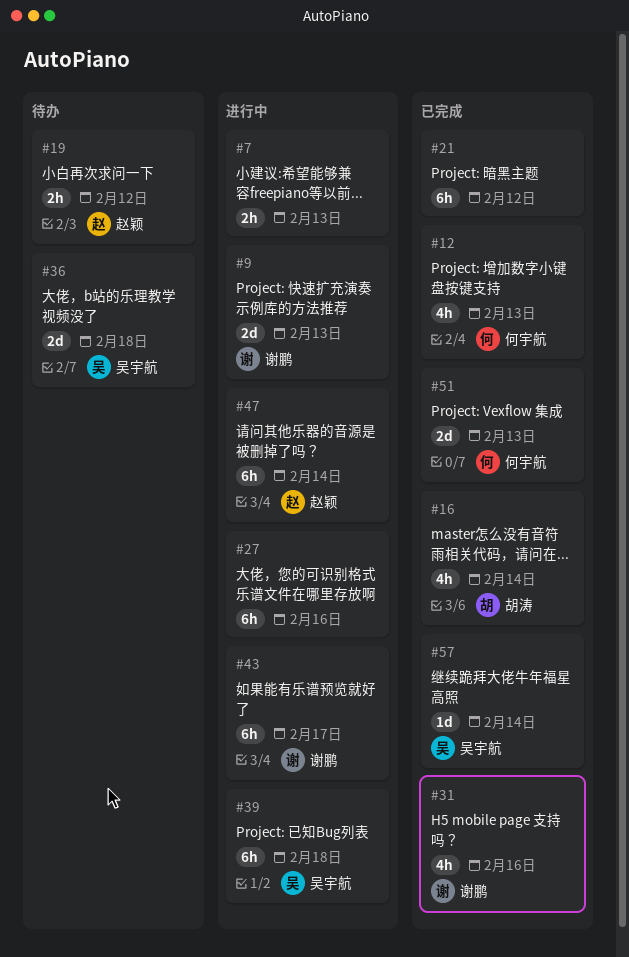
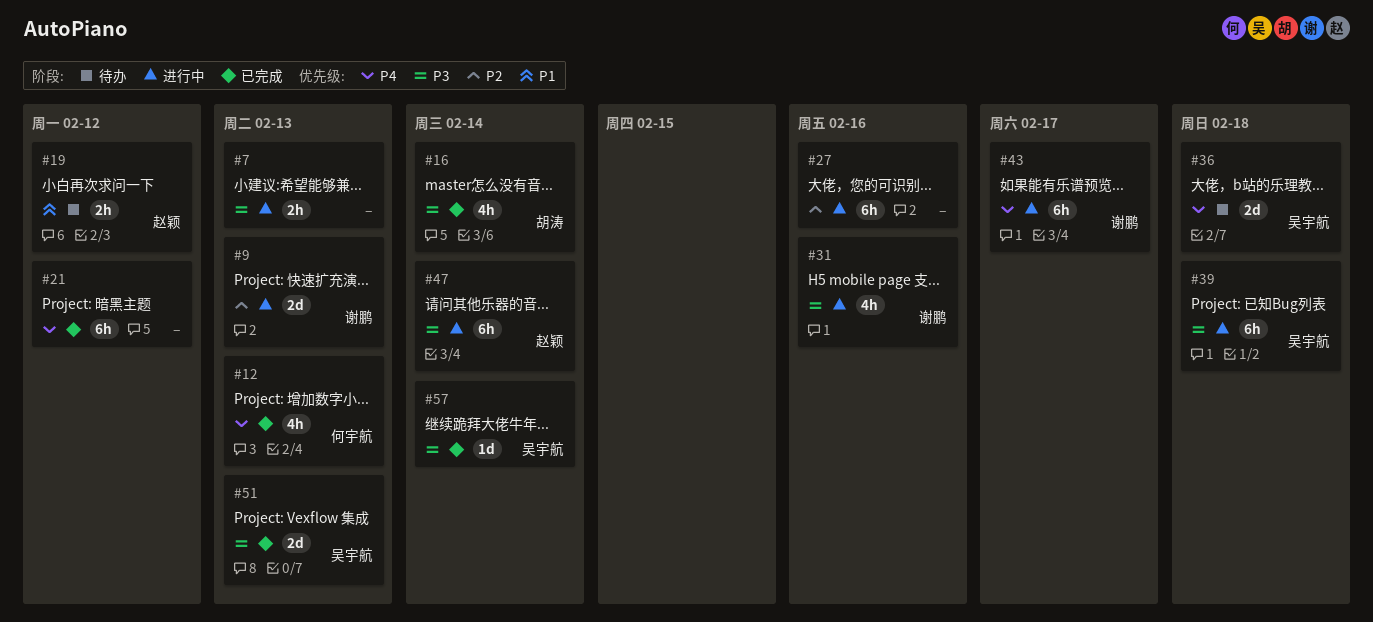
#31, status: 已完成 -> 进行中
#51, owner: 何宇航 -> 吴宇航

